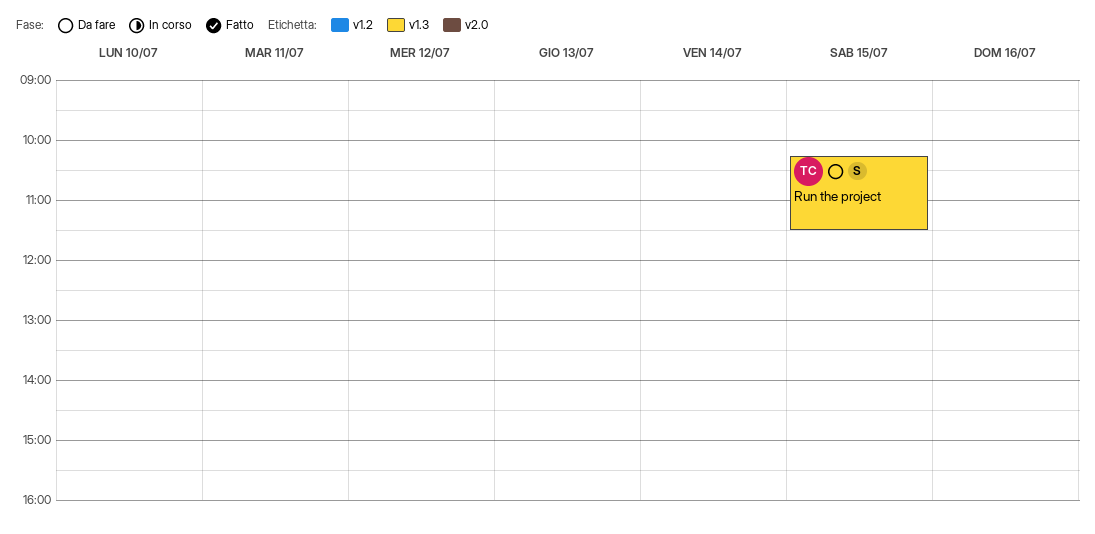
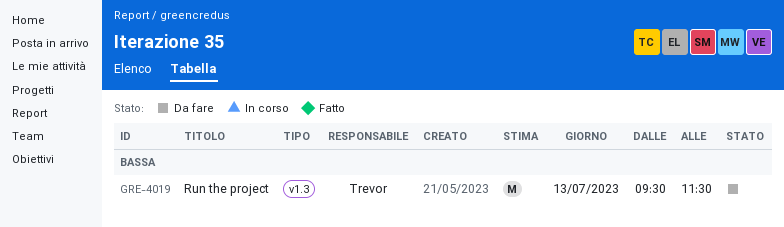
Run the project, estimate: S -> M
Run the project, day: Jul 15 -> Jul 13
Run the project, begins: 10:15 -> 09:30

